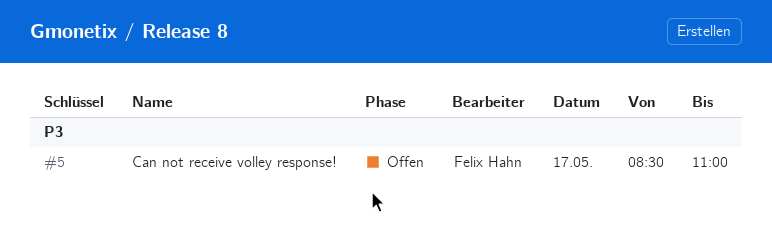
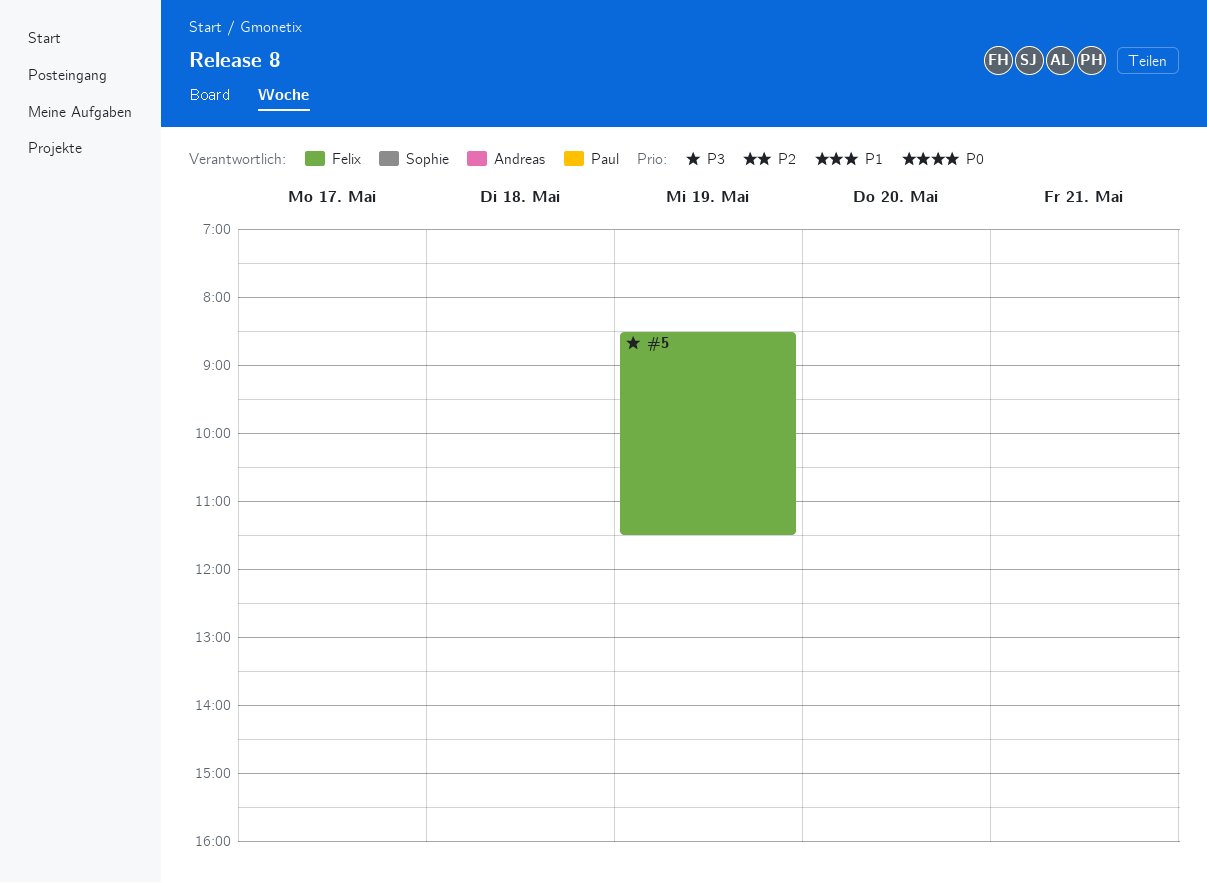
#5, day: May 17 -> May 19
#5, ends: 11:00 -> 11:30

